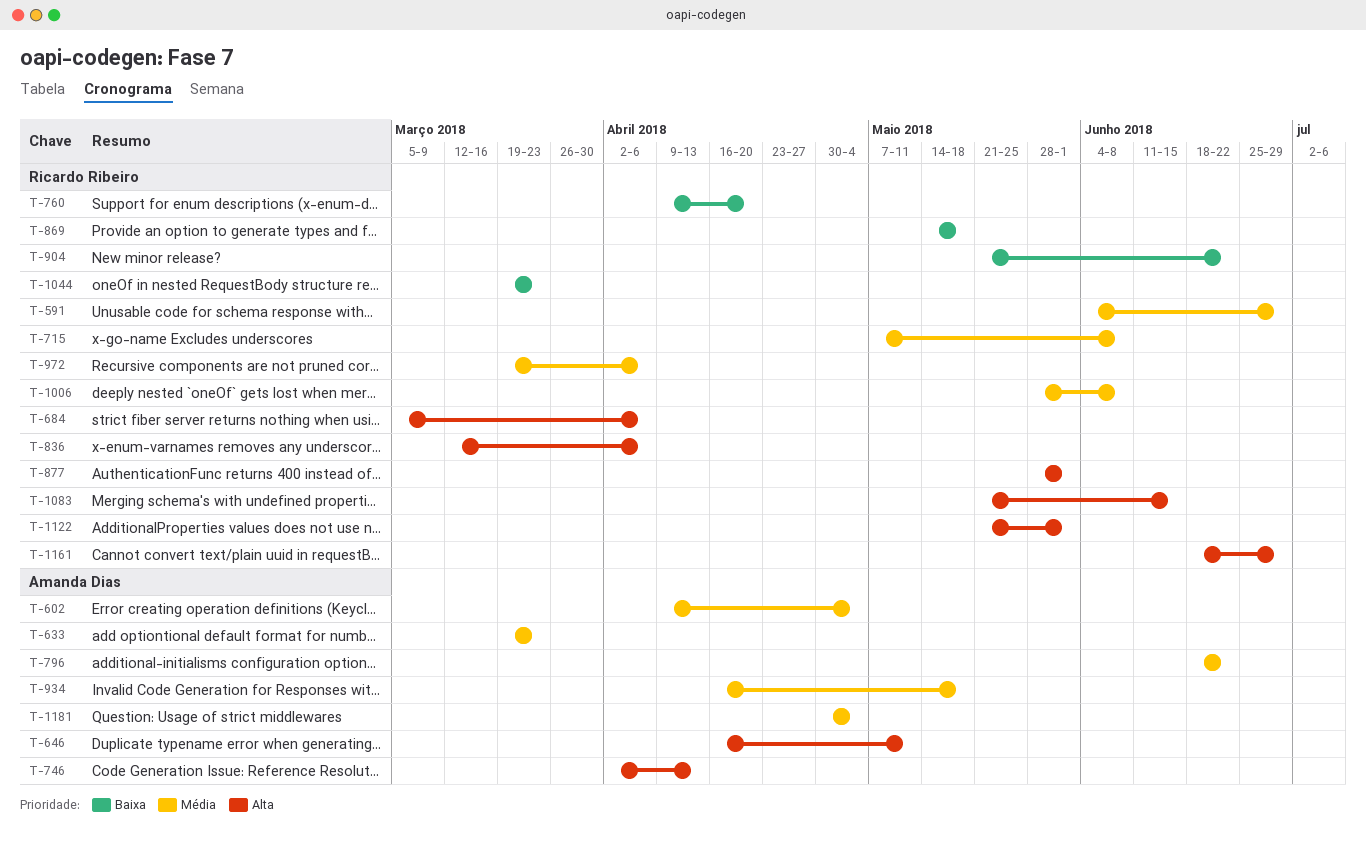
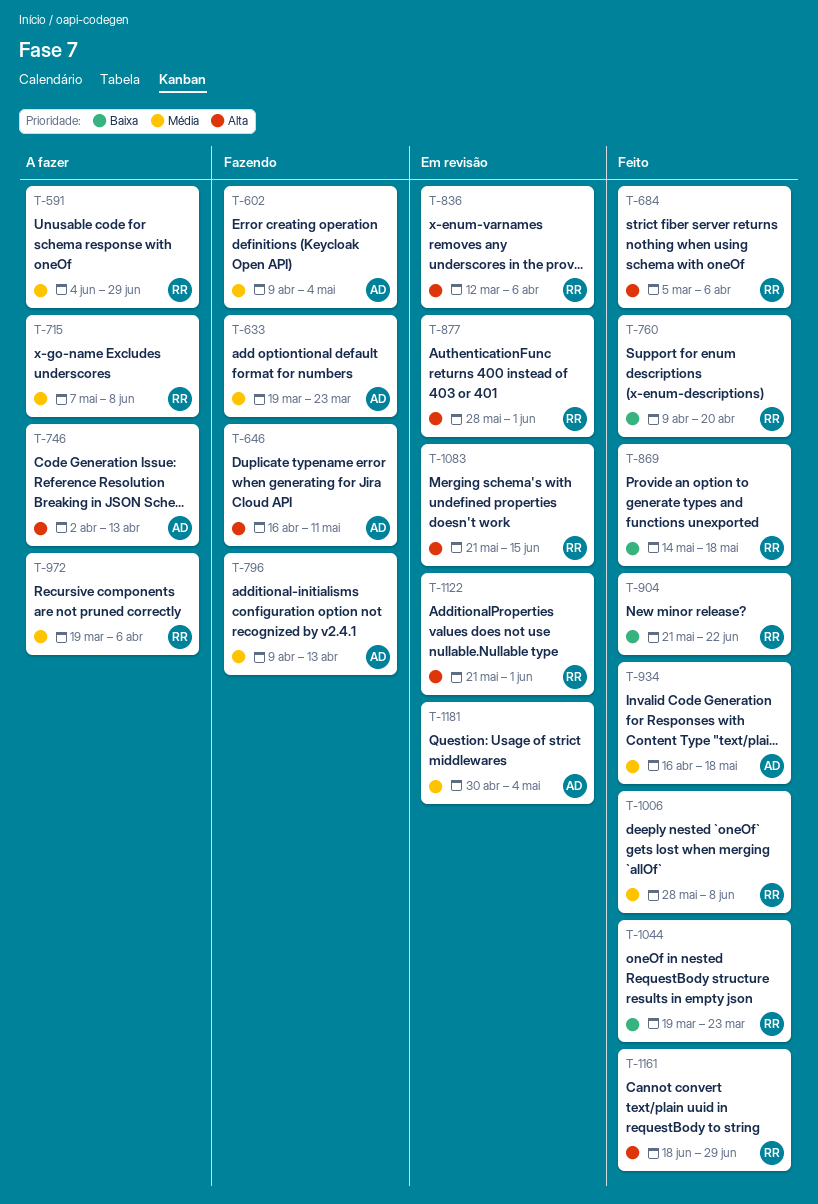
T-796, start: Jun 18 -> Apr 9
T-796, due: Jun 22 -> Apr 13

